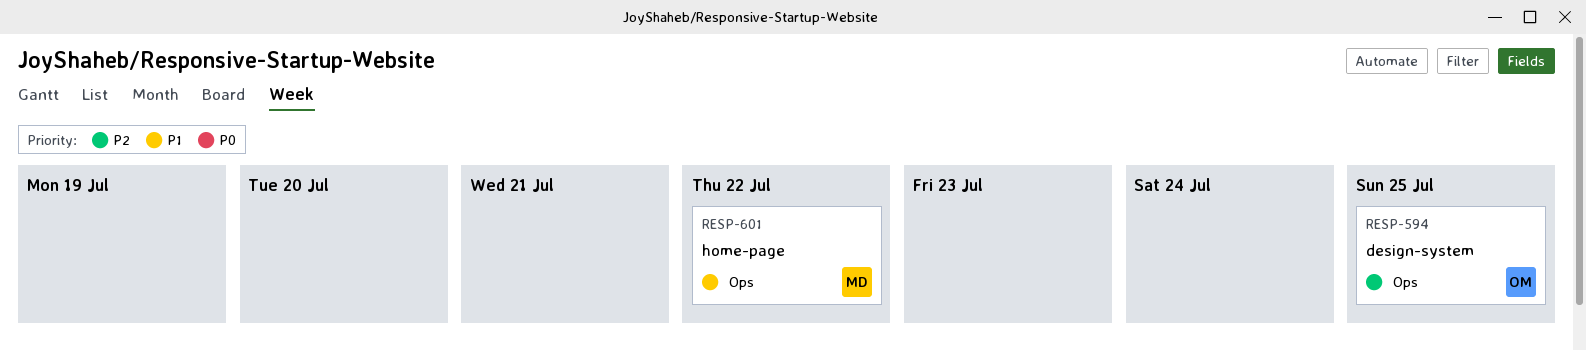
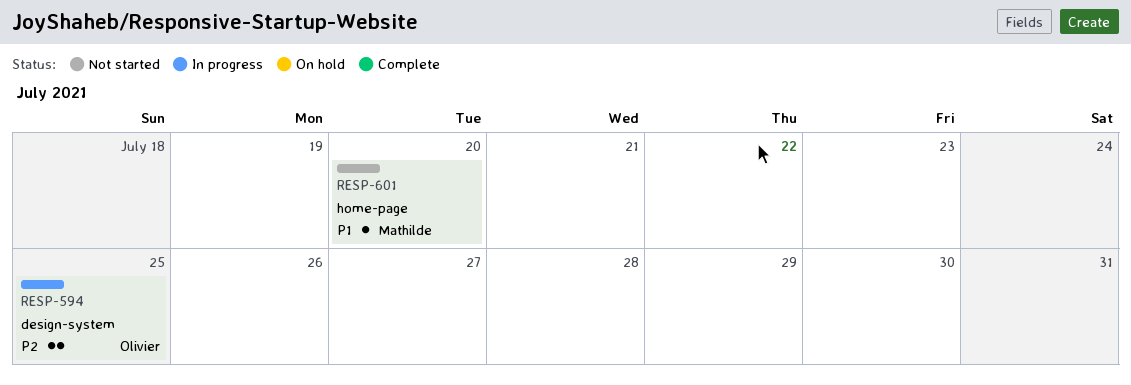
RESP-601, due: Jul 22 -> Jul 20

